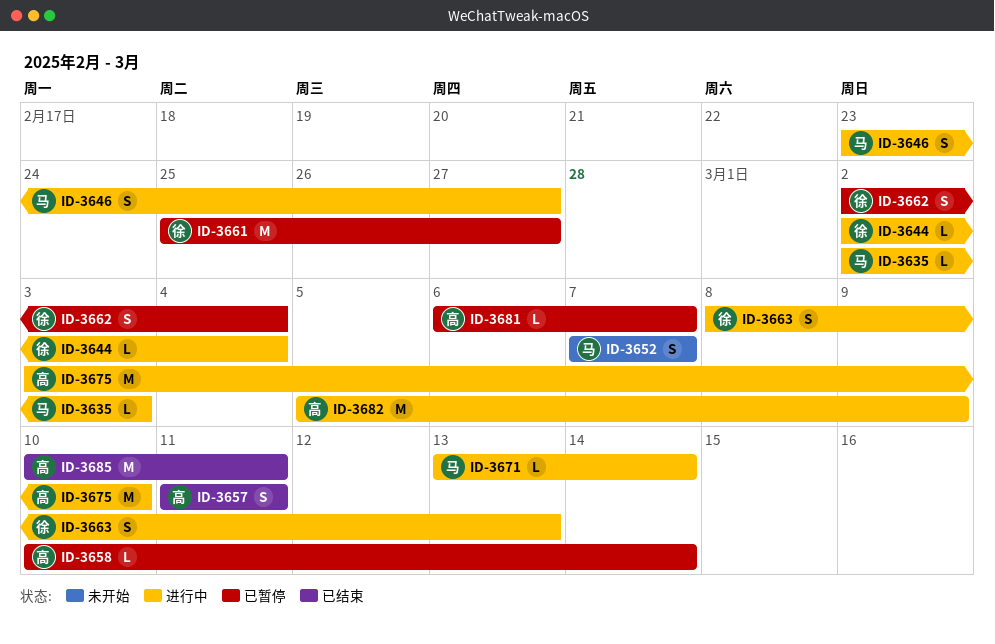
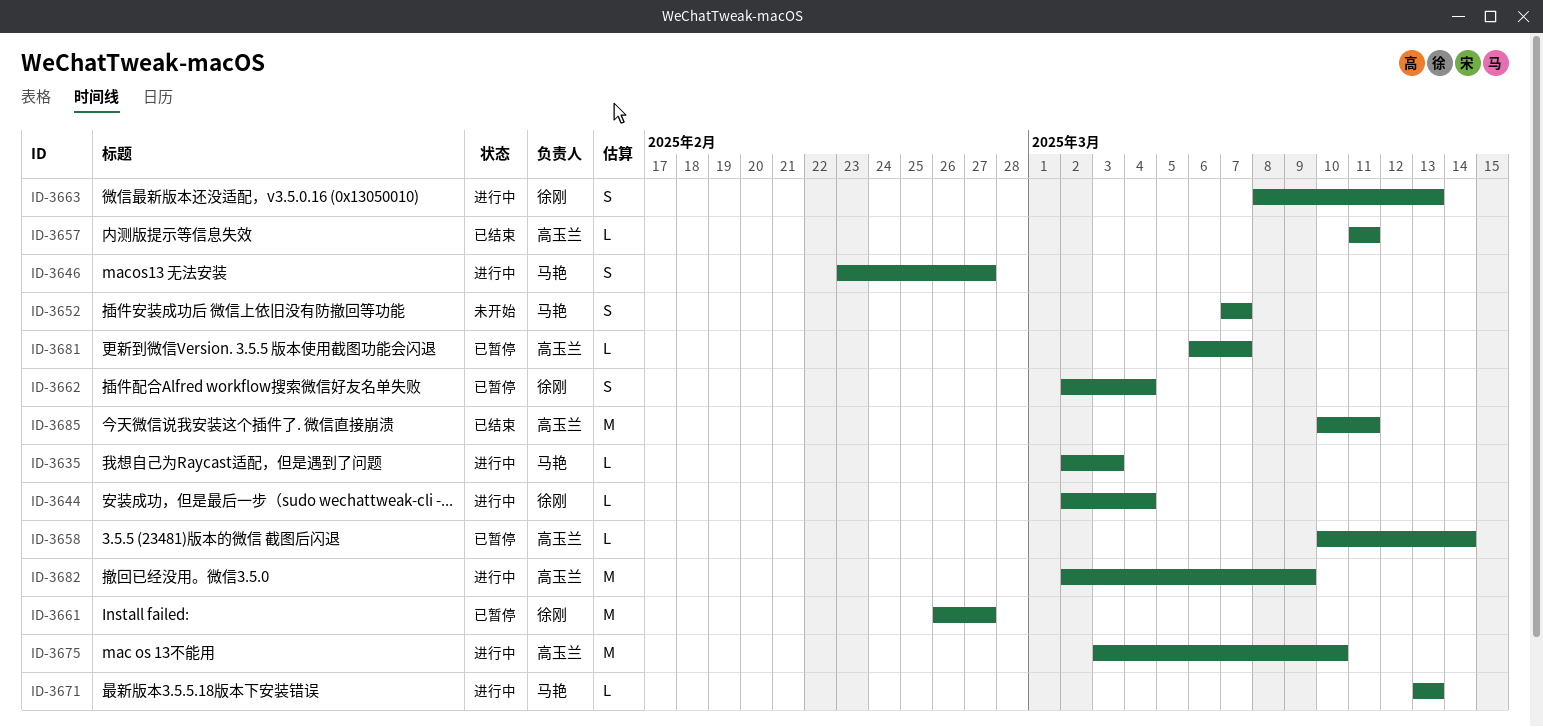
ID-3657, estimate: S -> L
ID-3661, start: Feb 25 -> Feb 26
ID-3671, due: Mar 14 -> Mar 13
ID-3682, start: Mar 5 -> Mar 2

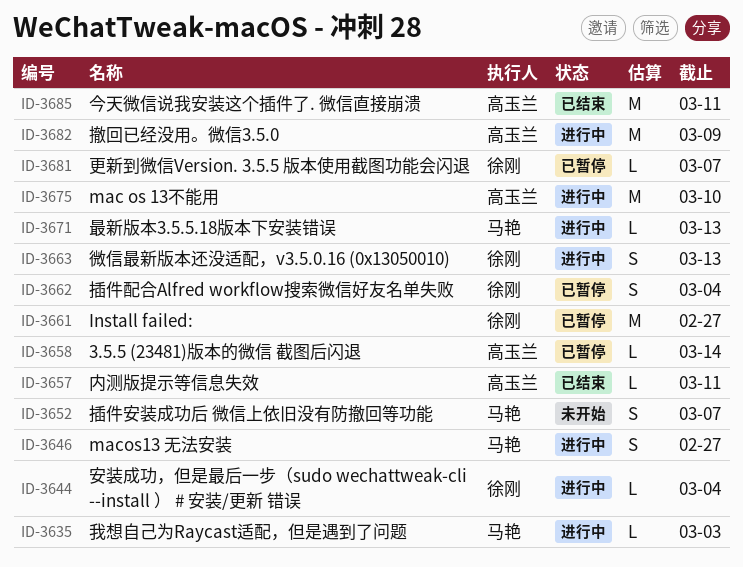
ID-3681, owner: 高玉兰 -> 徐刚

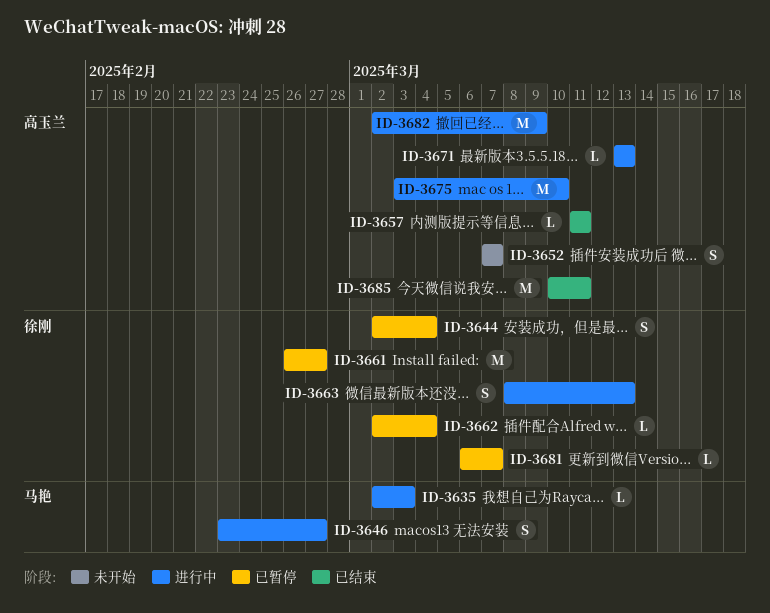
ID-3644, status: 进行中 -> 已暂停
ID-3644, estimate: L -> S
ID-3652, owner: 马艳 -> 高玉兰
ID-3658: present -> none
ID-3662, estimate: S -> L
ID-3671, owner: 马艳 -> 高玉兰

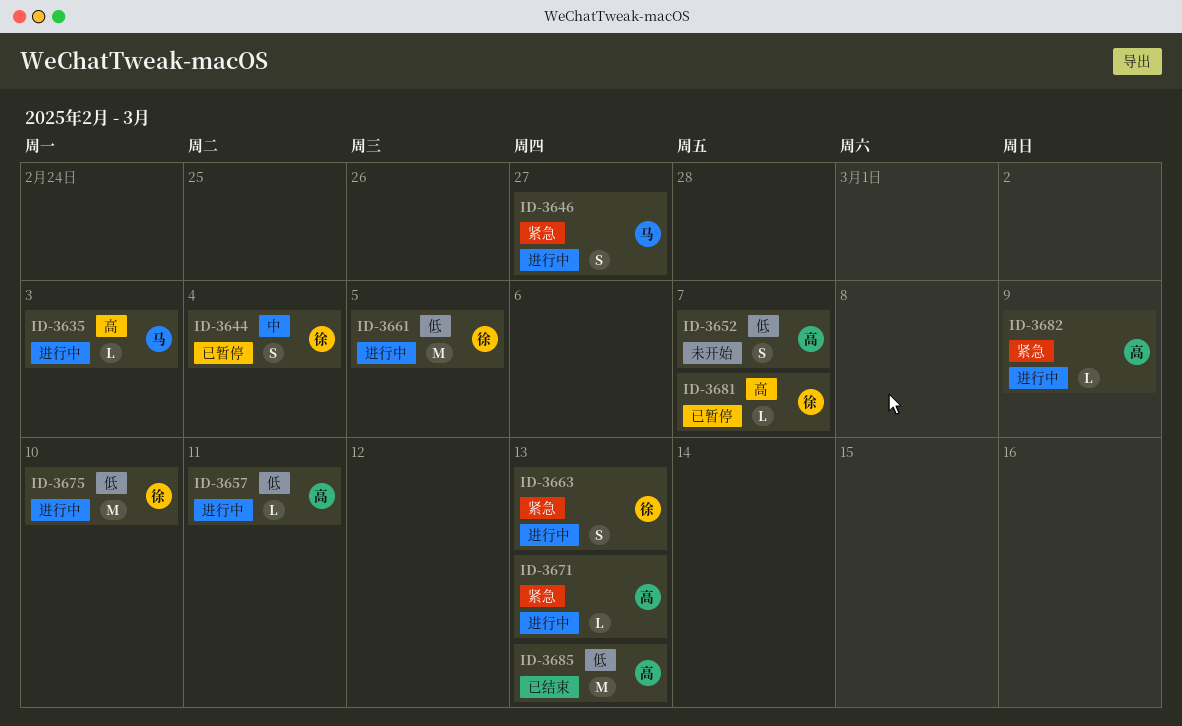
ID-3657, status: 已结束 -> 进行中
ID-3661, status: 已暂停 -> 进行中
ID-3661, due: Feb 27 -> Mar 5
ID-3662: present -> none
ID-3675, owner: 高玉兰 -> 徐刚
ID-3682, estimate: M -> L
ID-3685, due: Mar 11 -> Mar 13

